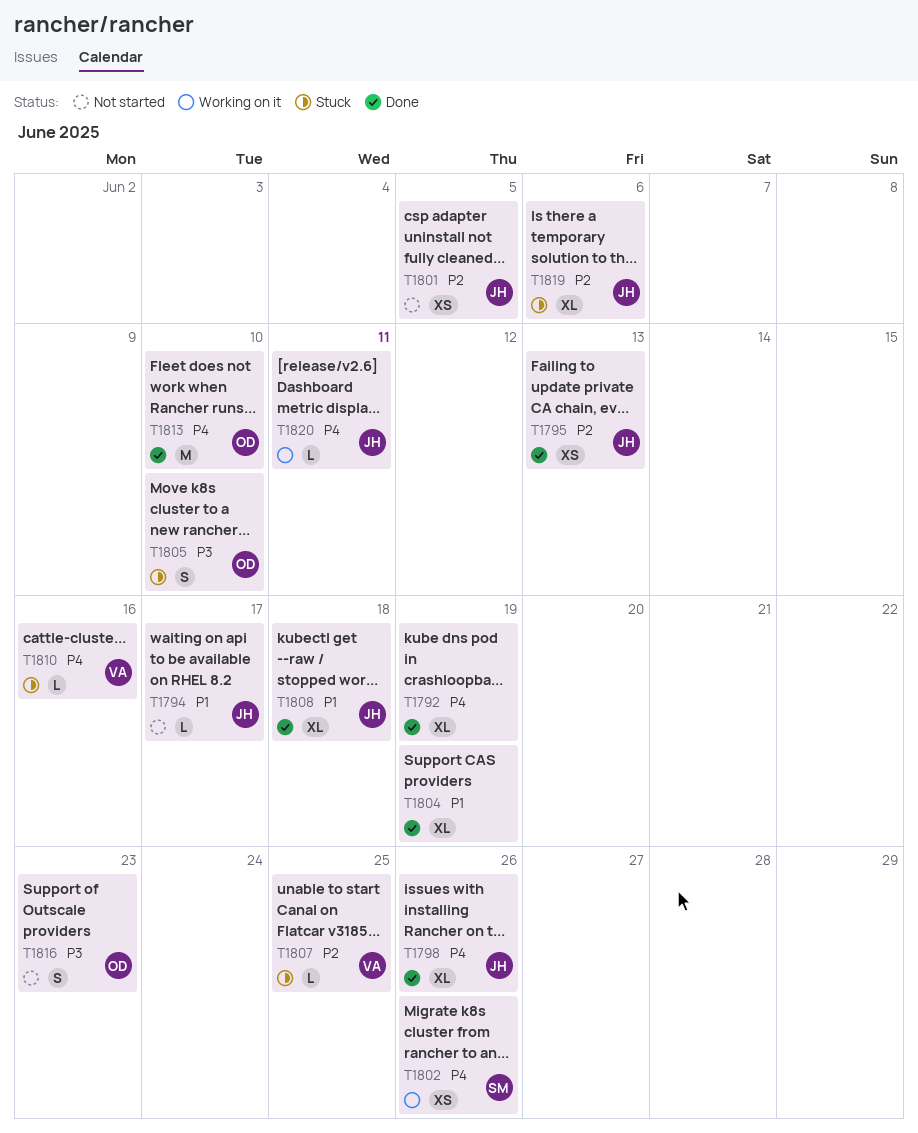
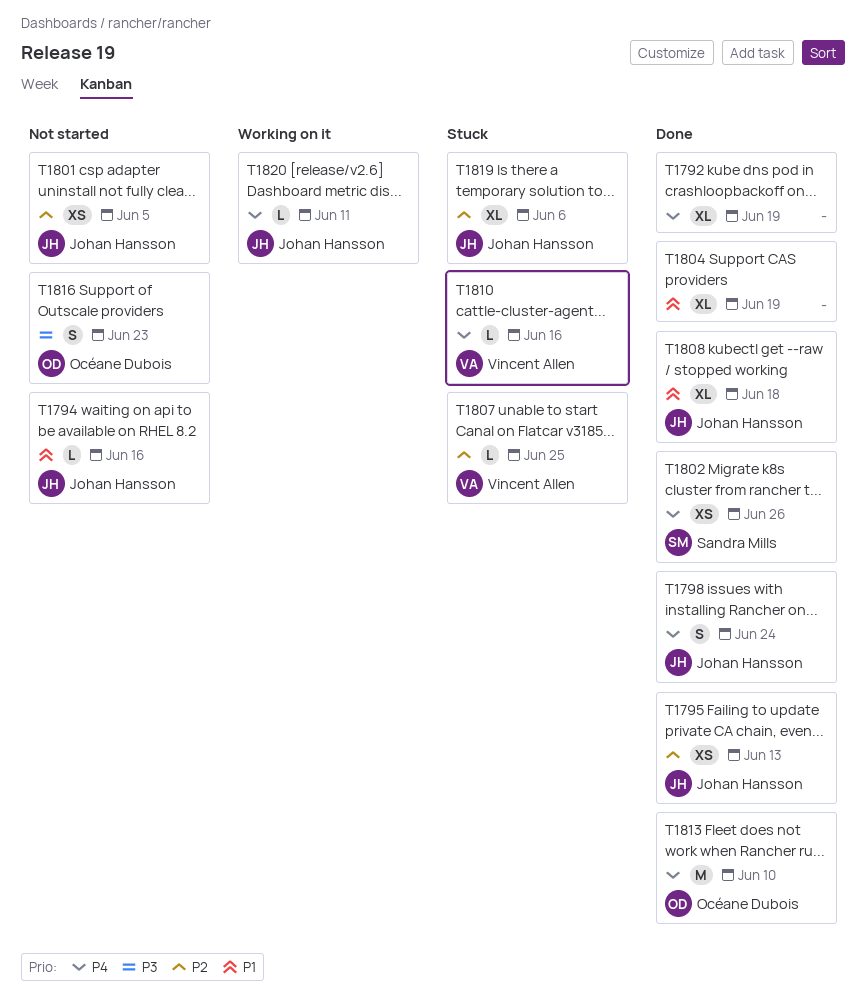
T1794, due: Jun 17 -> Jun 16
T1798, estimate: XL -> S
T1798, due: Jun 26 -> Jun 24
T1802, status: Working on it -> Done
T1805: present -> none

